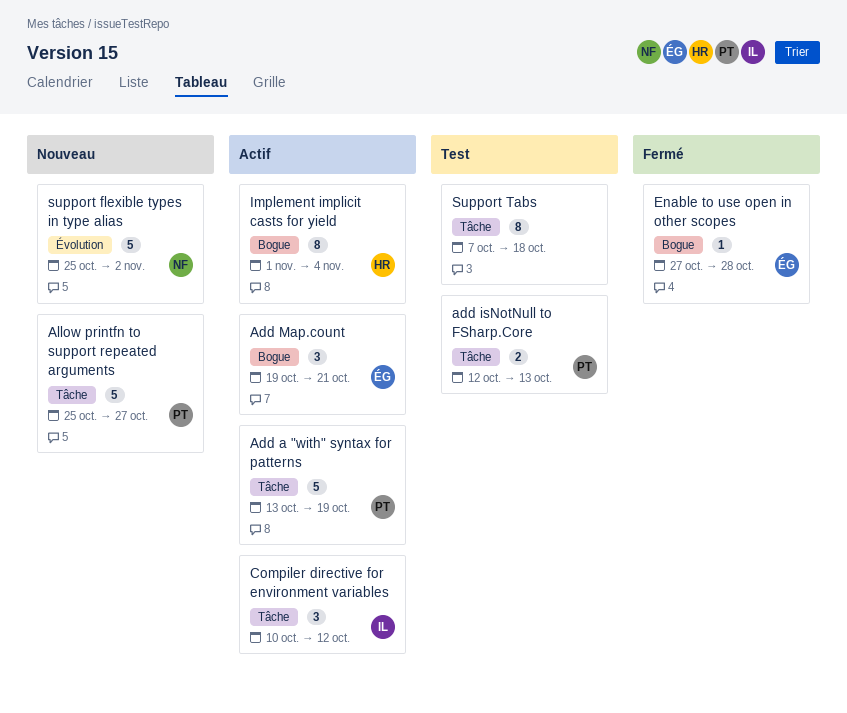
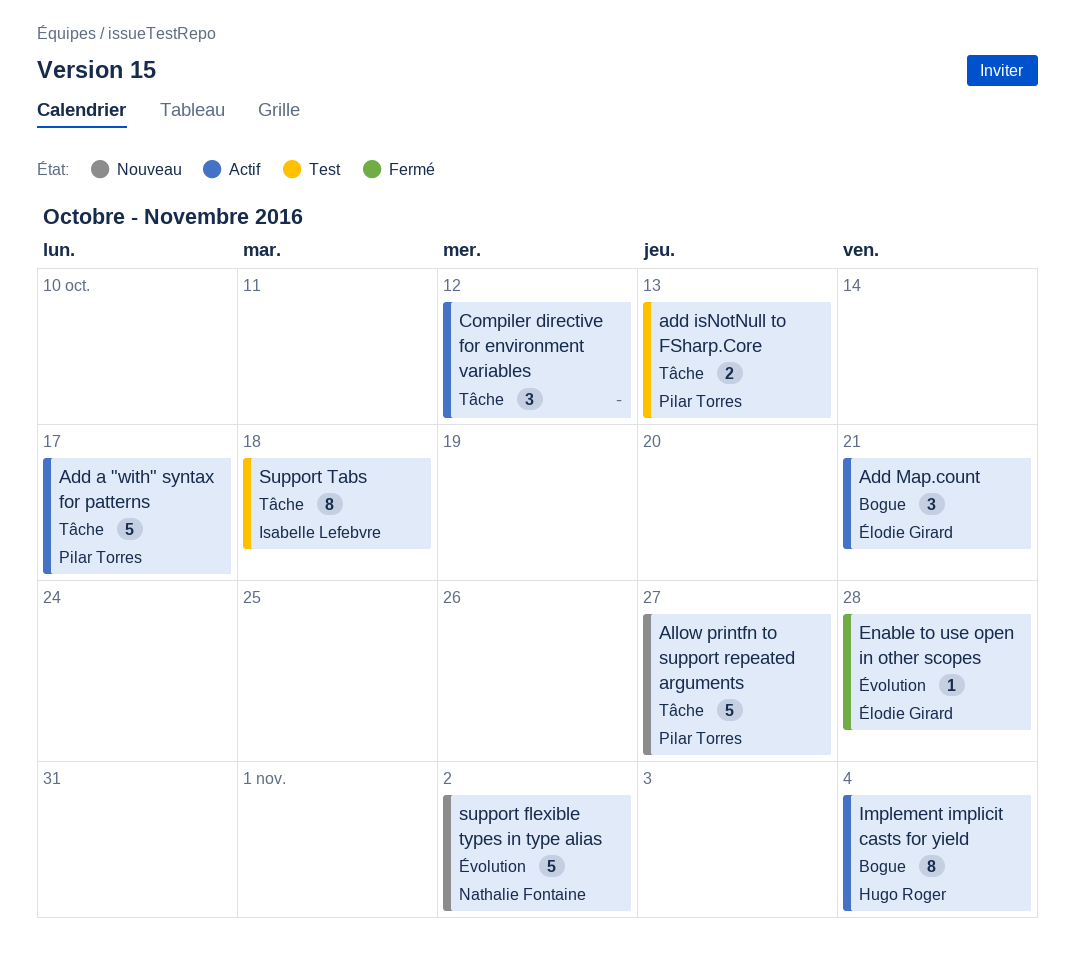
Add a "with" syntax for patterns, due: Oct 19 -> Oct 17
Compiler directive for environment variables, owner: Isabelle Lefebvre -> none
Enable to use open in other scopes, label: Bogue -> Évolution
Support Tabs, owner: none -> Isabelle Lefebvre

